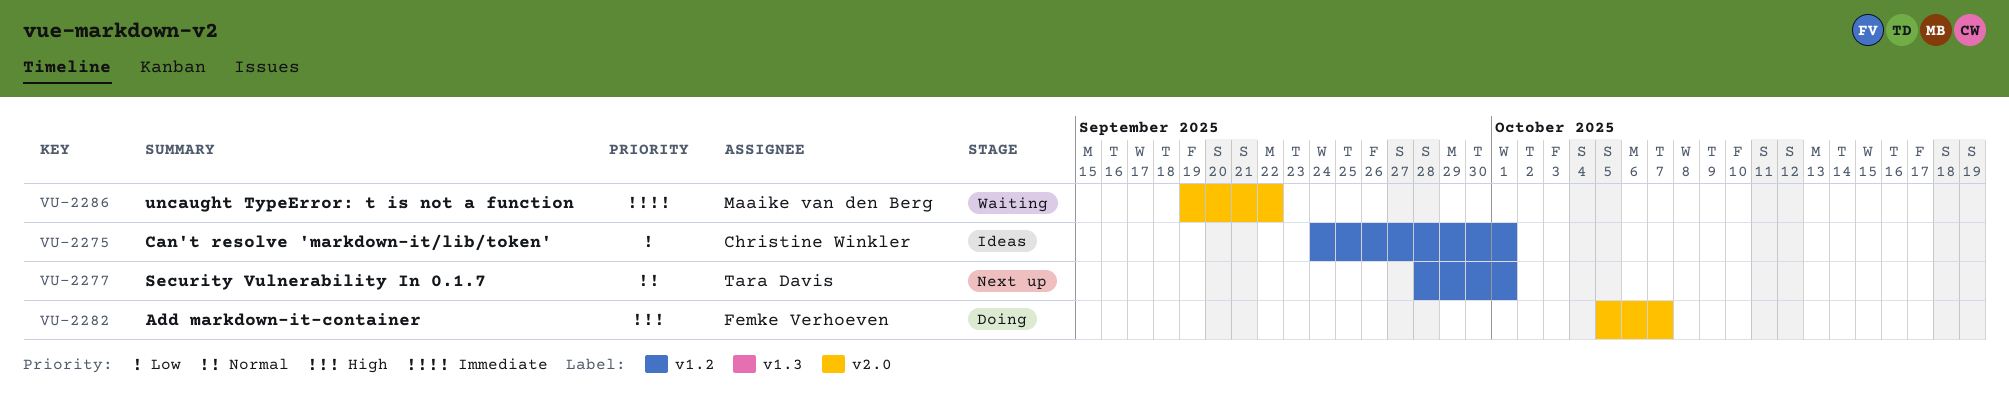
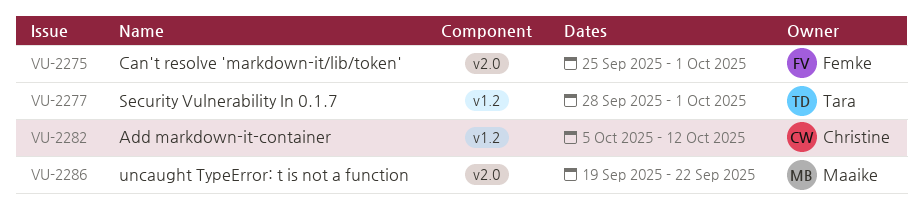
VU-2275, owner: Christine Winkler -> Femke Verhoeven
VU-2275, label: v1.2 -> v2.0
VU-2275, start: Sep 24 -> Sep 25
VU-2282, owner: Femke Verhoeven -> Christine Winkler
VU-2282, label: v2.0 -> v1.2
VU-2282, due: Oct 7 -> Oct 12

